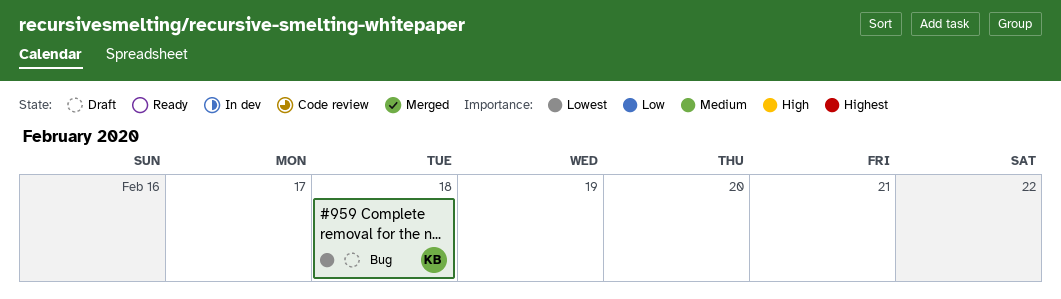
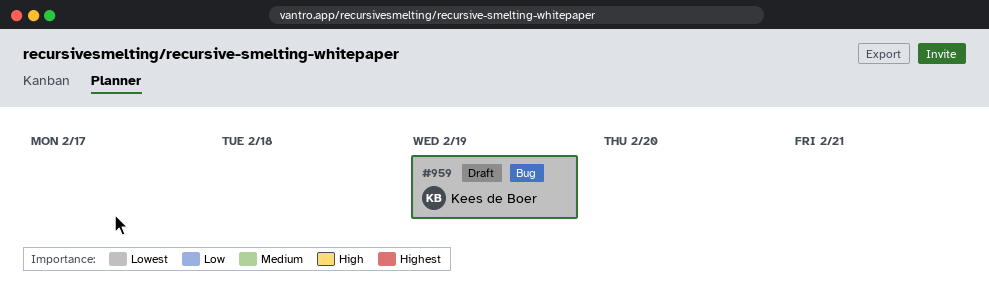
#959, due: Feb 18 -> Feb 19

